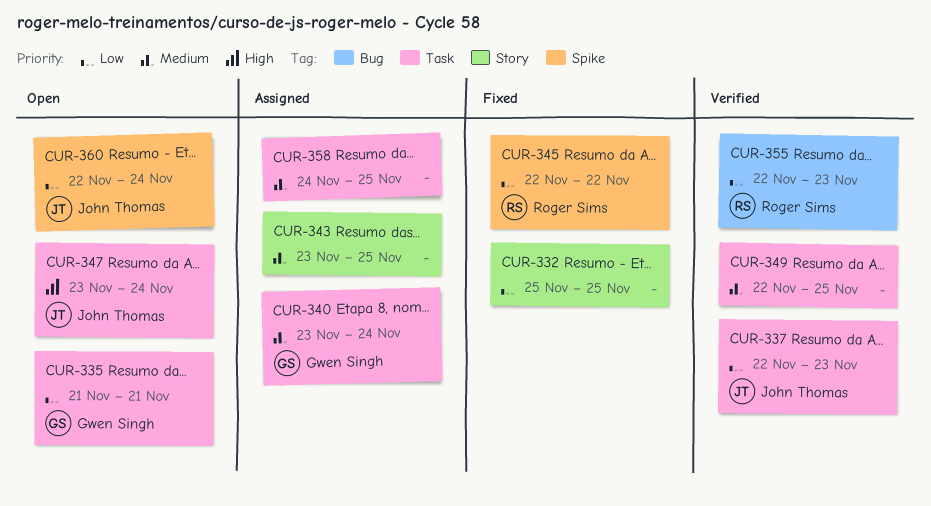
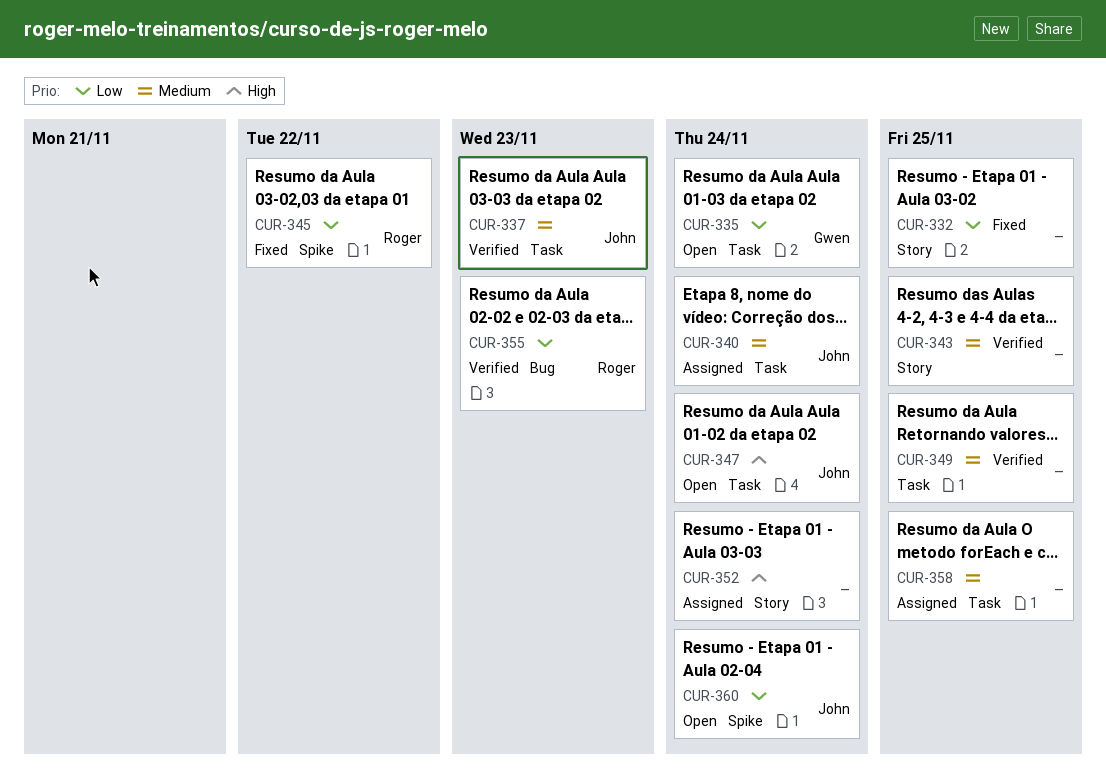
CUR-335, due: Nov 21 -> Nov 24
CUR-337, priority: Low -> Medium
CUR-340, owner: Gwen Singh -> John Thomas
CUR-343, status: Assigned -> Verified
CUR-352: none -> present

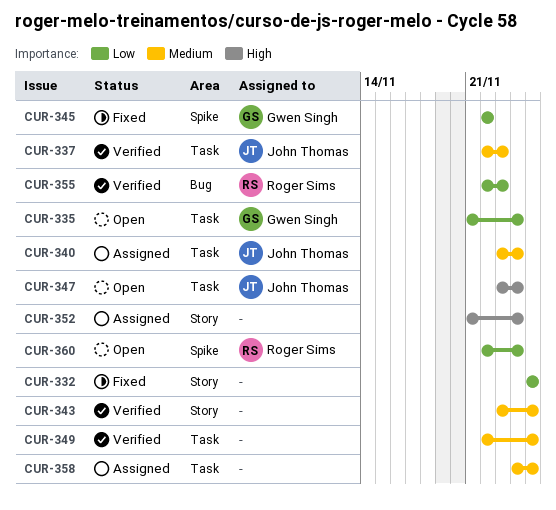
CUR-345, owner: Roger Sims -> Gwen Singh
CUR-360, owner: John Thomas -> Roger Sims

